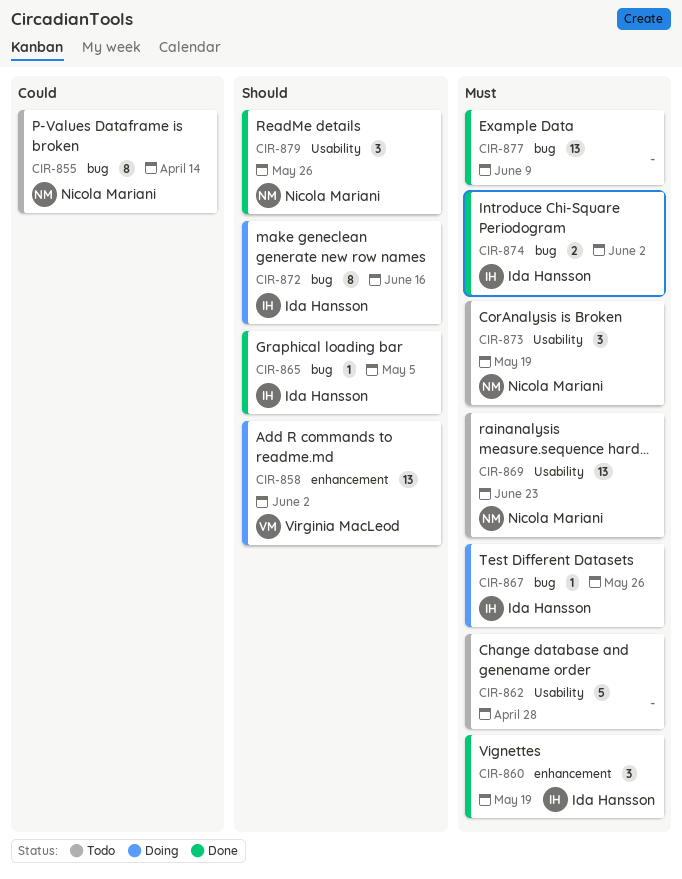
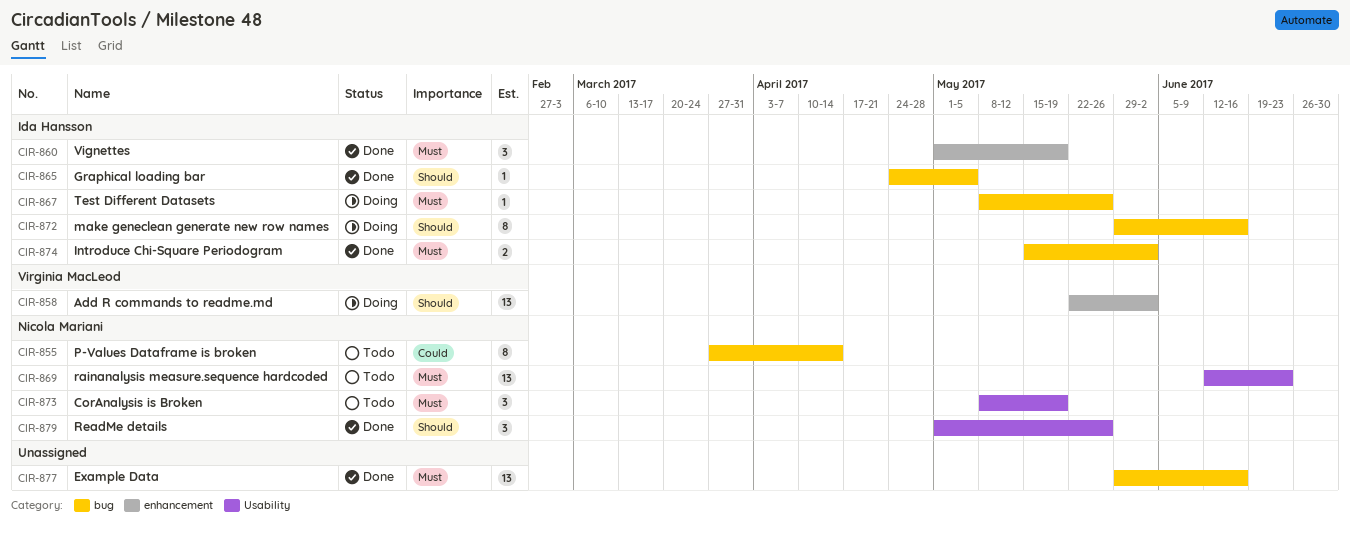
CIR-862: present -> none
CIR-877, due: Jun 9 -> Jun 16

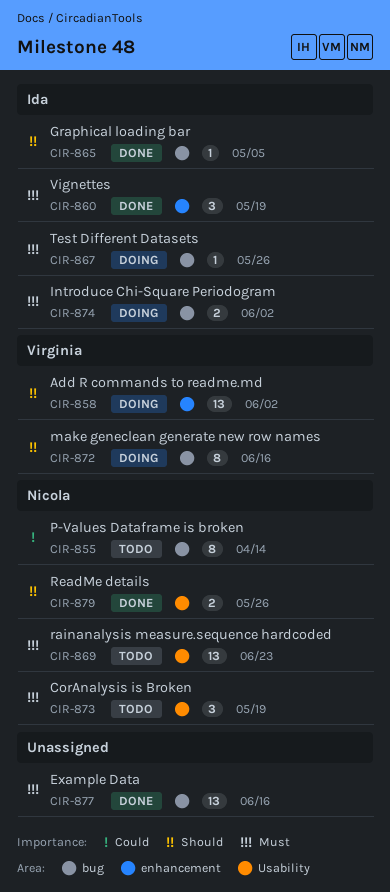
CIR-872, owner: Ida Hansson -> Virginia MacLeod
CIR-874, status: Done -> Doing
CIR-879, estimate: 3 -> 2

